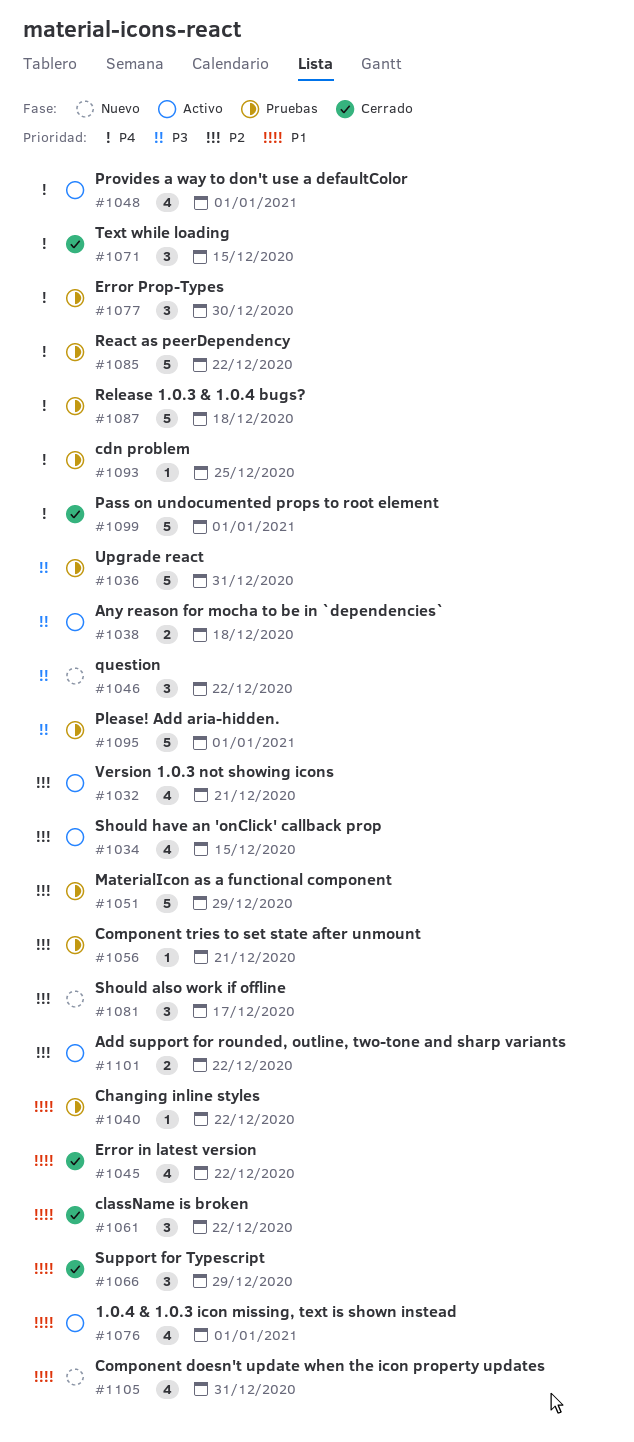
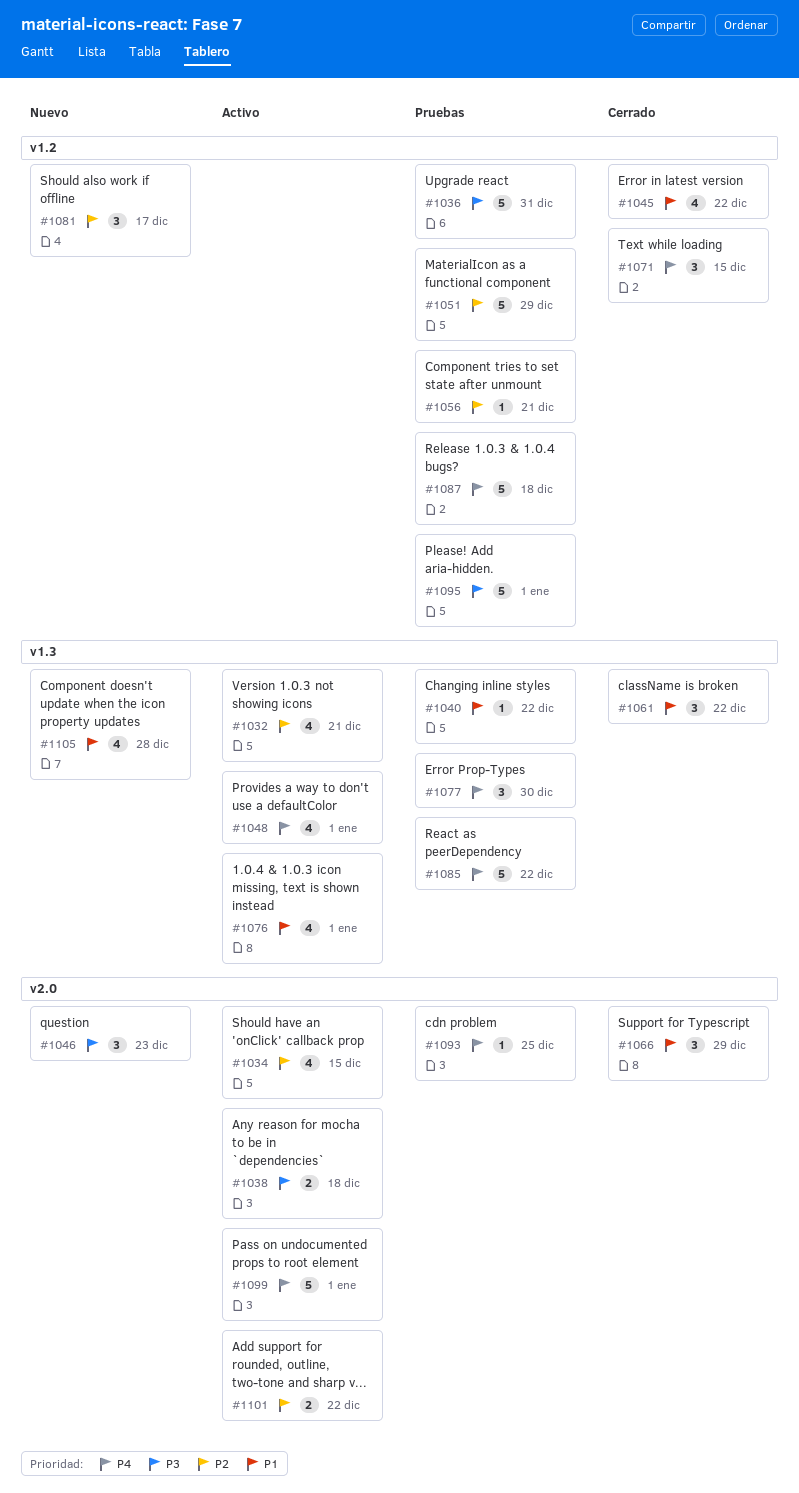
#1046, due: Dec 22 -> Dec 23
#1099, status: Cerrado -> Activo
#1105, due: Dec 31 -> Dec 28

